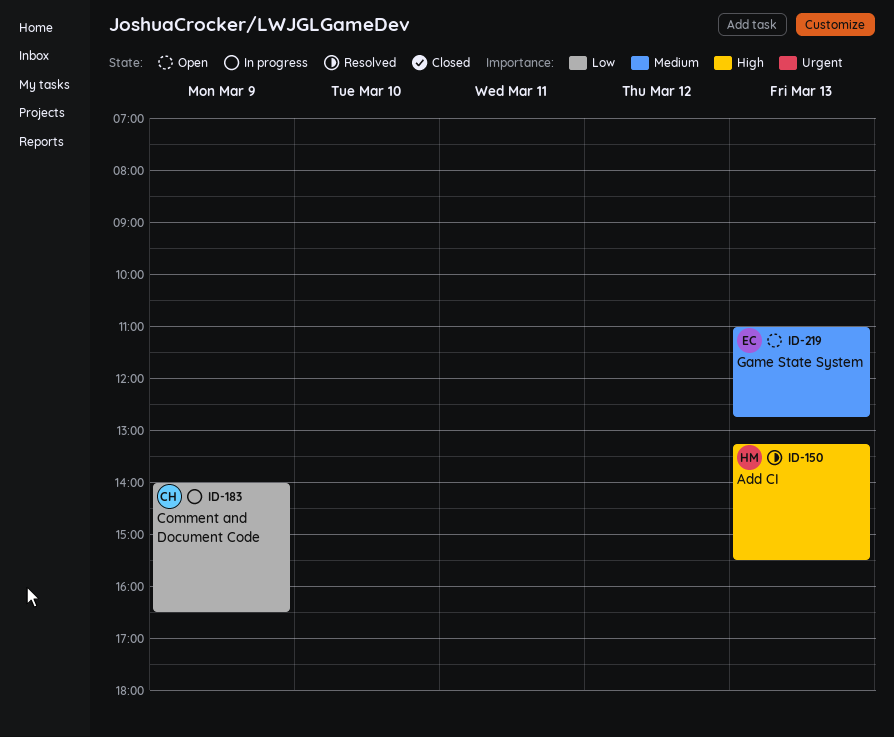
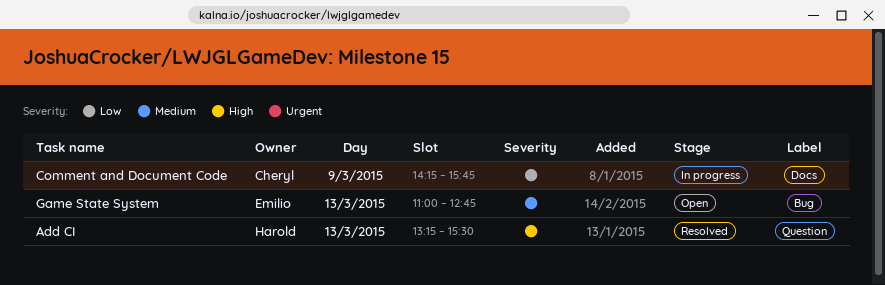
Comment and Document Code, begins: 14:00 -> 14:15
Comment and Document Code, ends: 16:30 -> 15:45

